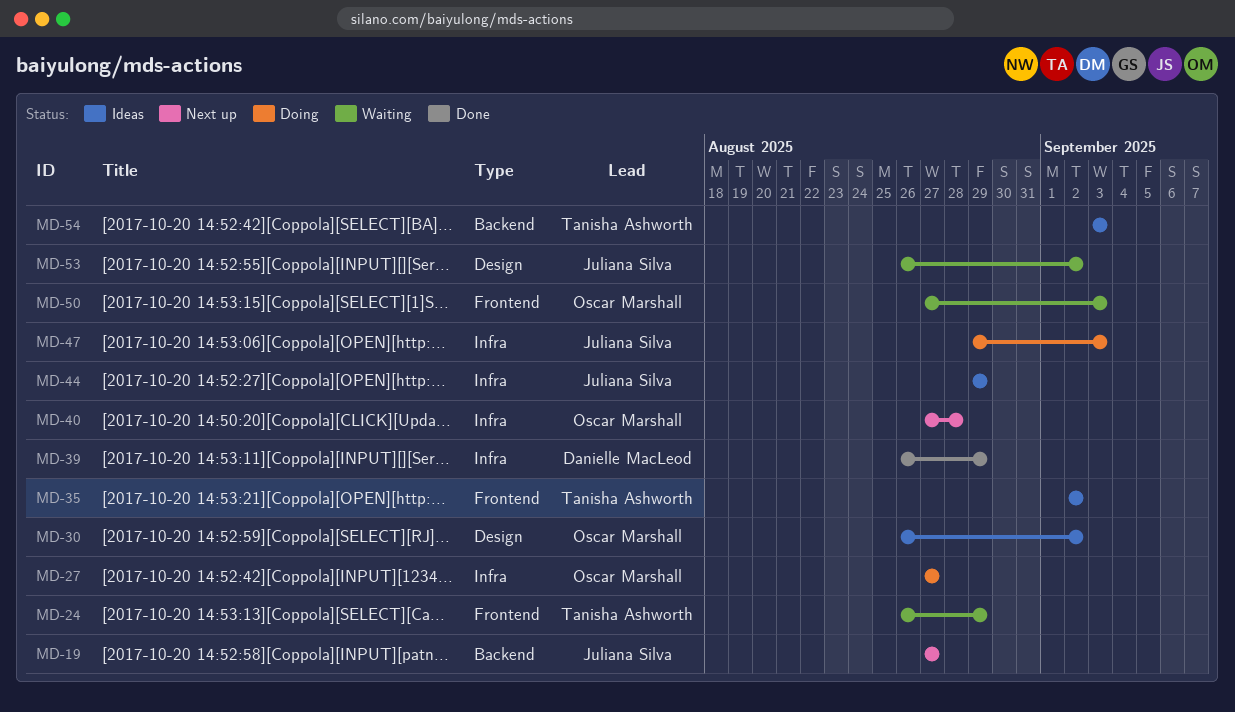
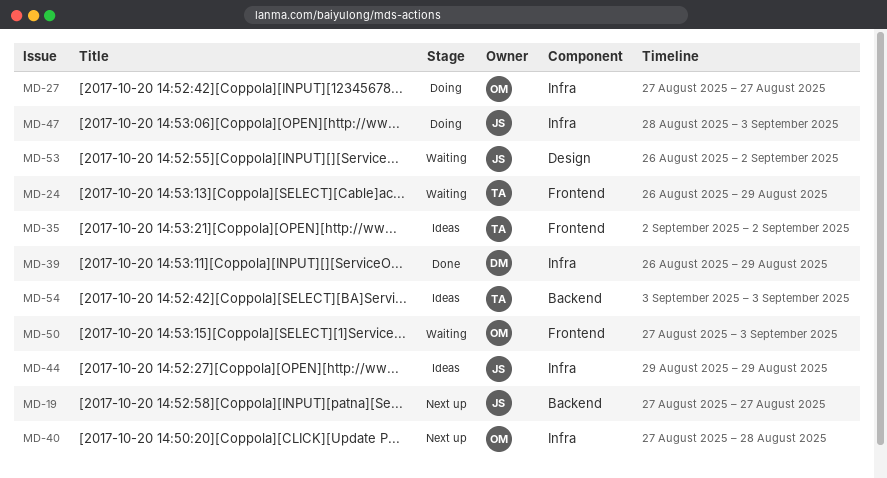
MD-30: present -> none
MD-47, start: Aug 29 -> Aug 28

